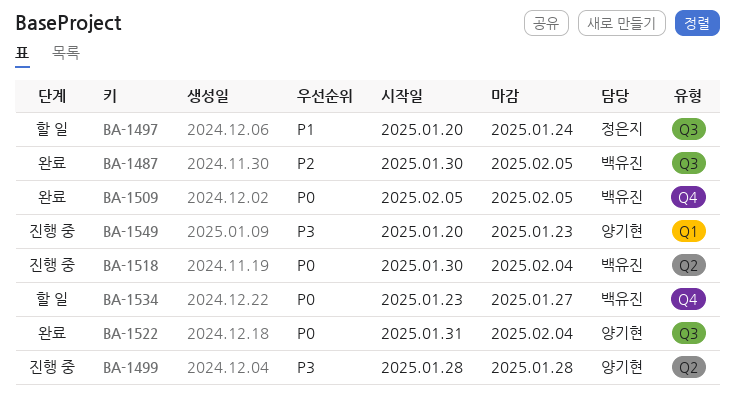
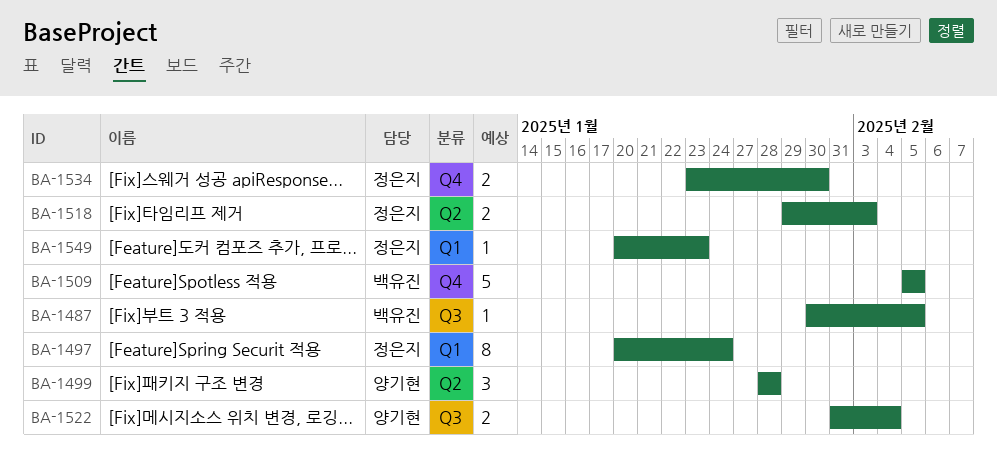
BA-1497, label: Q3 -> Q1
BA-1518, owner: 백유진 -> 정은지
BA-1518, start: Jan 30 -> Jan 29
BA-1518, due: Feb 4 -> Feb 3
BA-1534, owner: 백유진 -> 정은지
BA-1534, due: Jan 27 -> Jan 30
BA-1549, owner: 양기현 -> 정은지

